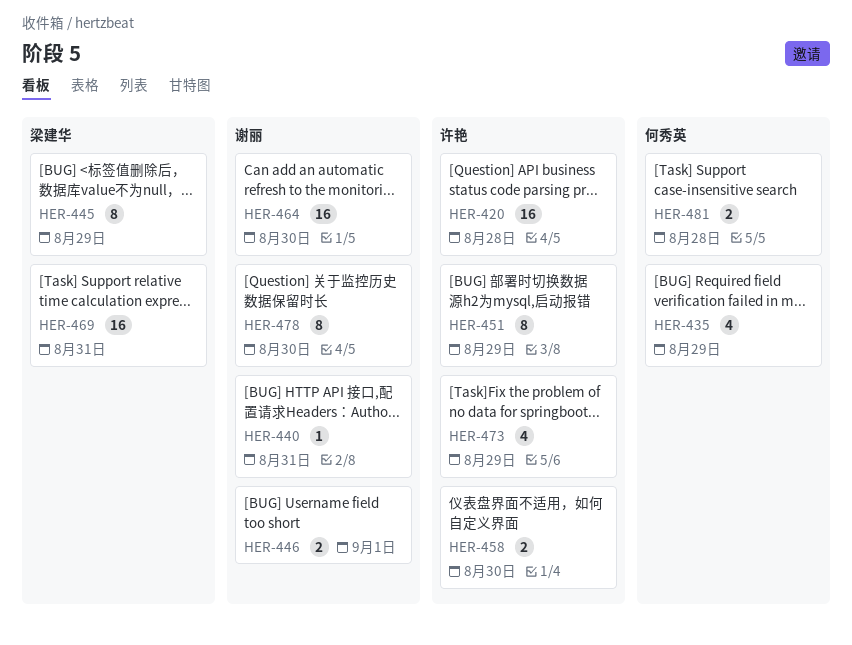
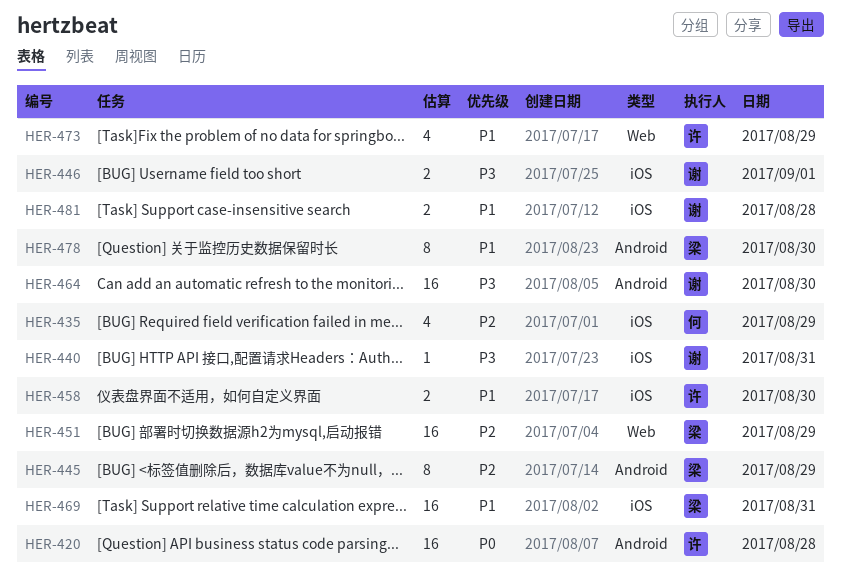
HER-451, owner: 许艳 -> 梁建华
HER-451, estimate: 8 -> 16
HER-478, owner: 谢丽 -> 梁建华
HER-481, owner: 何秀英 -> 谢丽

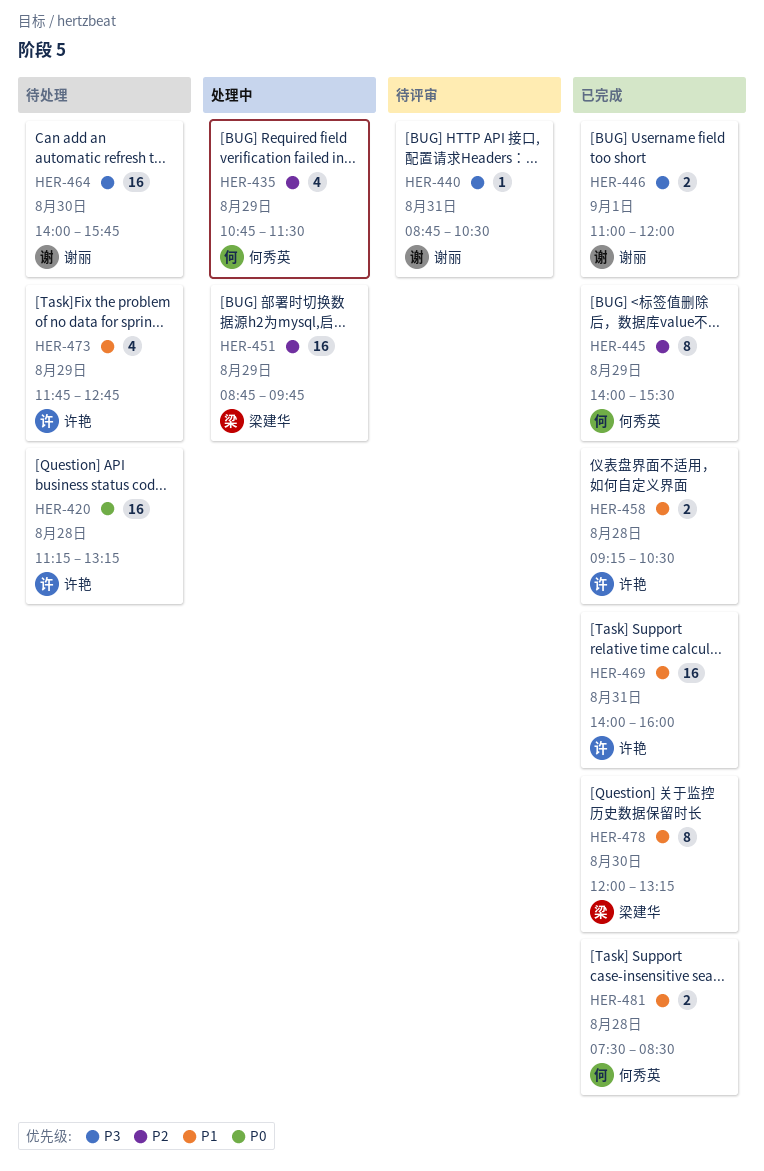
HER-445, owner: 梁建华 -> 何秀英
HER-458, day: Aug 30 -> Aug 28
HER-469, owner: 梁建华 -> 许艳
HER-481, owner: 谢丽 -> 何秀英

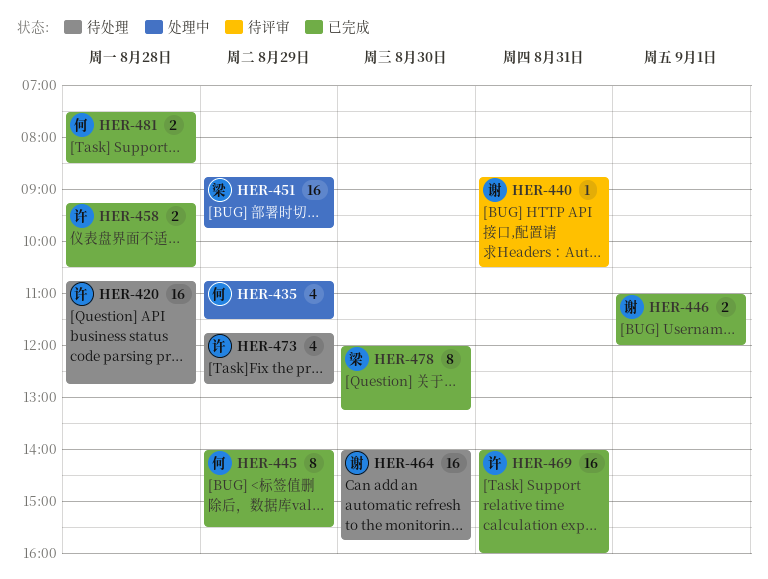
HER-420, begins: 11:15 -> 10:45
HER-420, ends: 13:15 -> 12:45

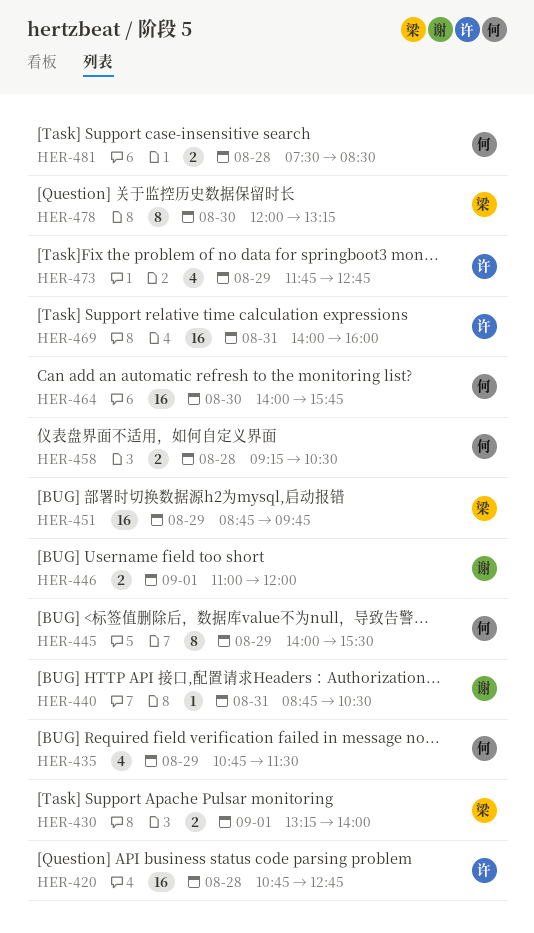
HER-430: none -> present
HER-458, owner: 许 -> 何
HER-464, owner: 谢 -> 何

